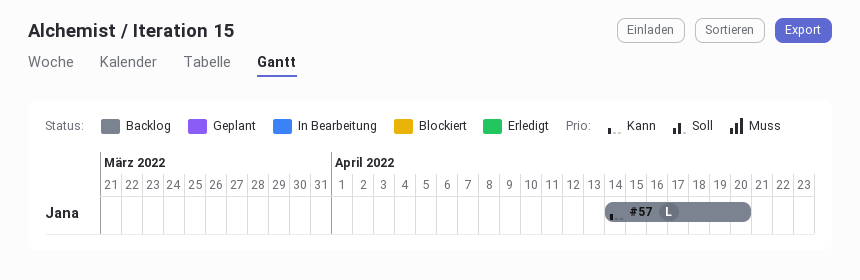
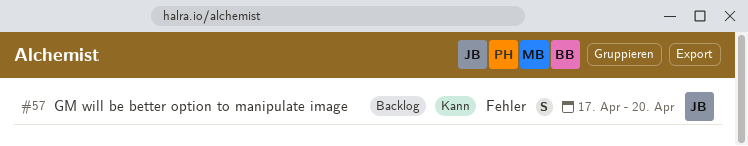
#57, estimate: L -> S
#57, start: Apr 14 -> Apr 17

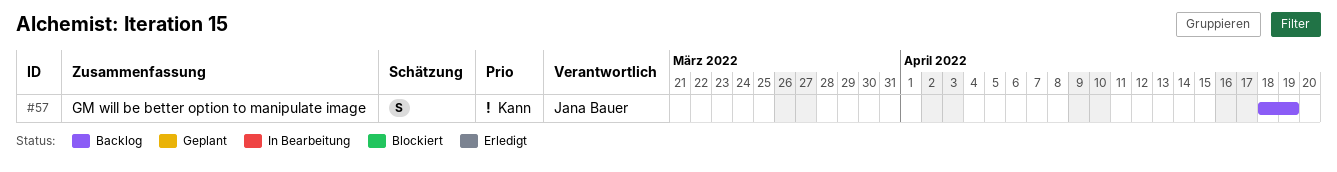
#57, start: Apr 17 -> Apr 18
#57, due: Apr 20 -> Apr 19

